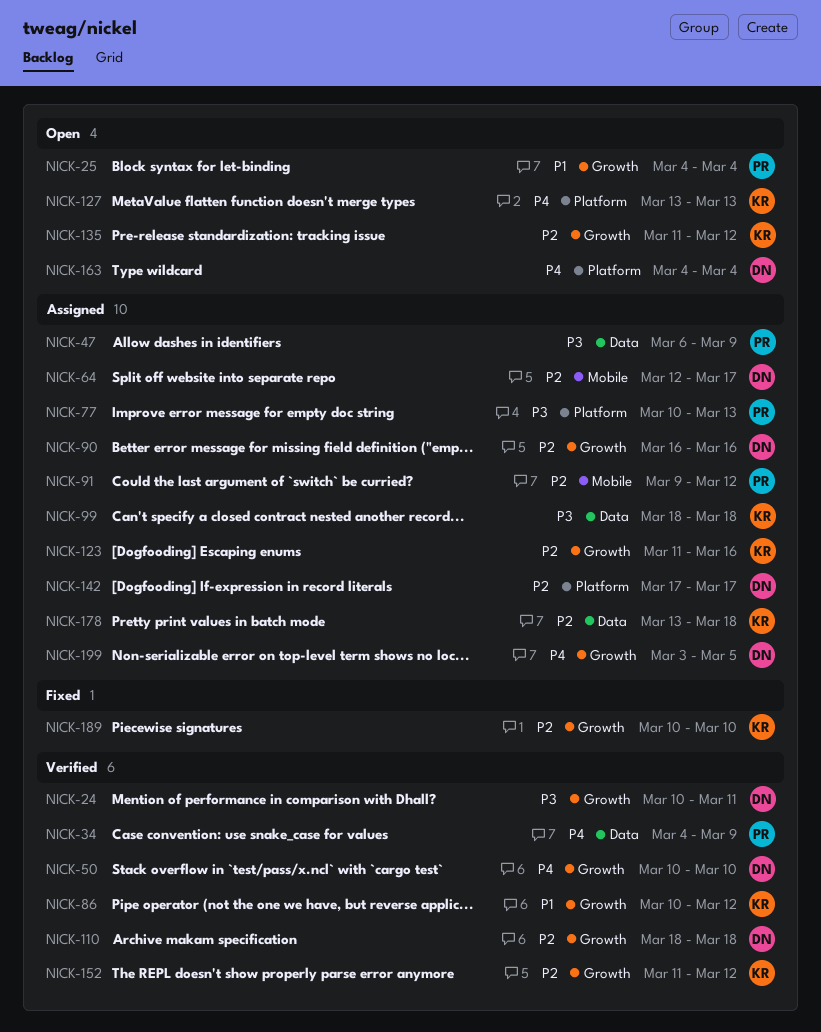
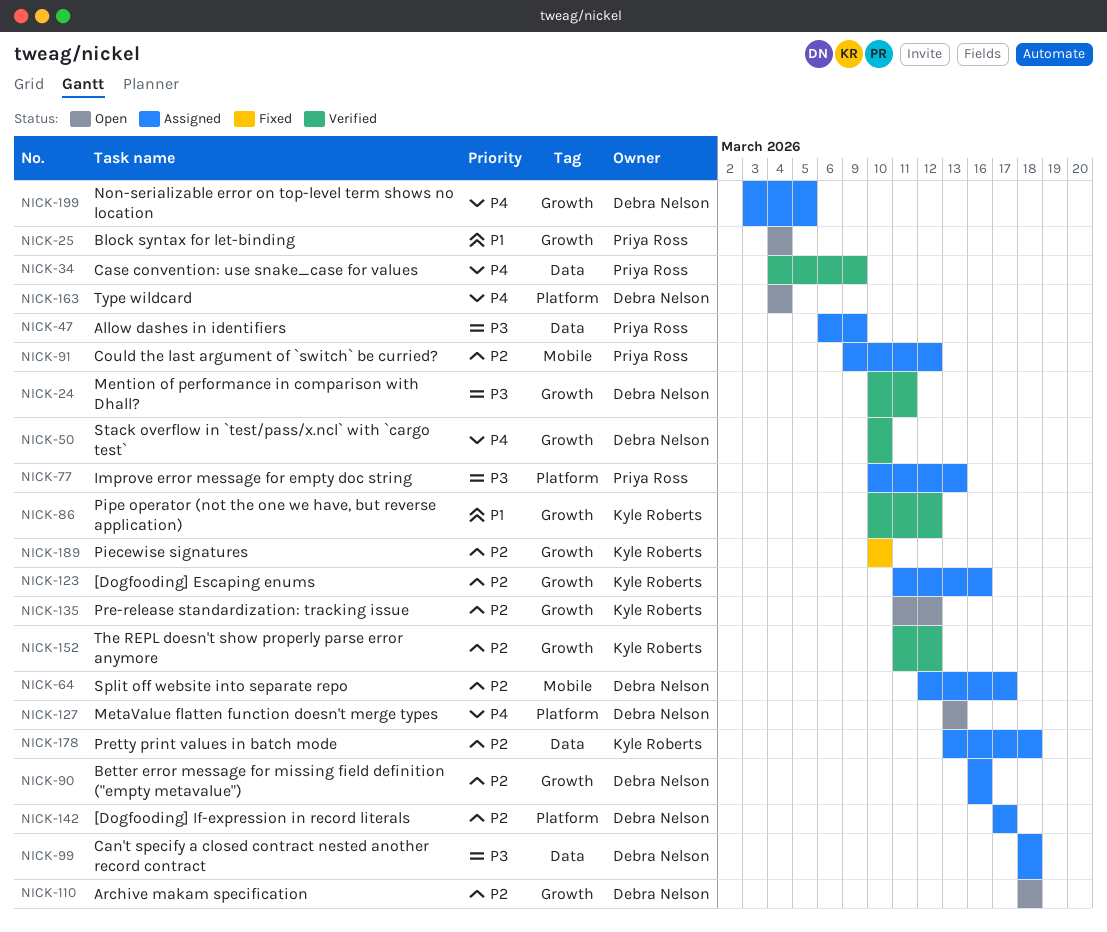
NICK-99, owner: Kyle Roberts -> Debra Nelson
NICK-110, status: Verified -> Open
NICK-127, owner: Kyle Roberts -> Debra Nelson

